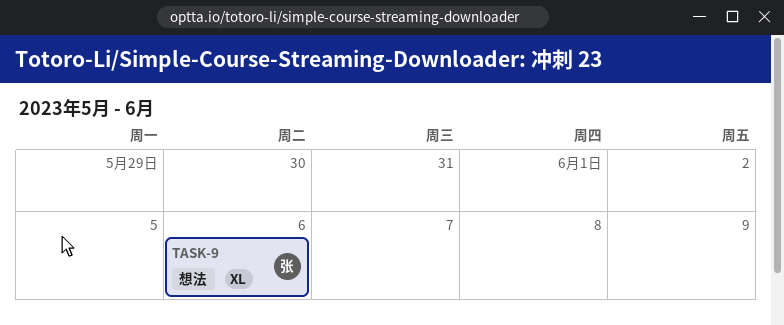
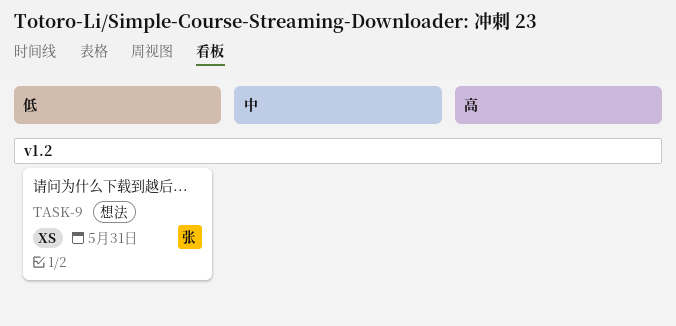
TASK-9, estimate: XL -> XS
TASK-9, due: Jun 6 -> May 31

